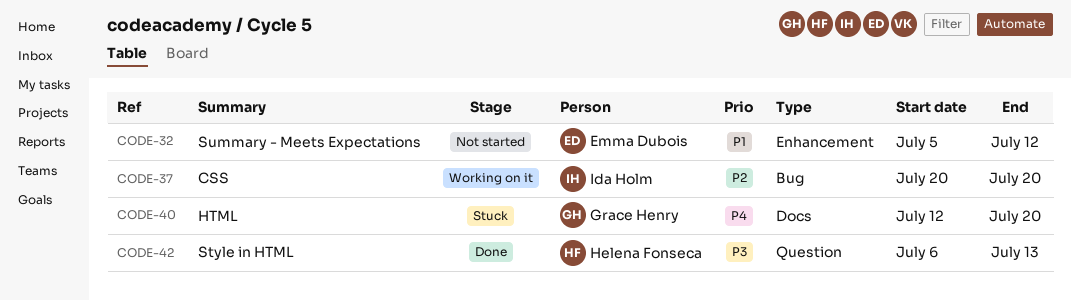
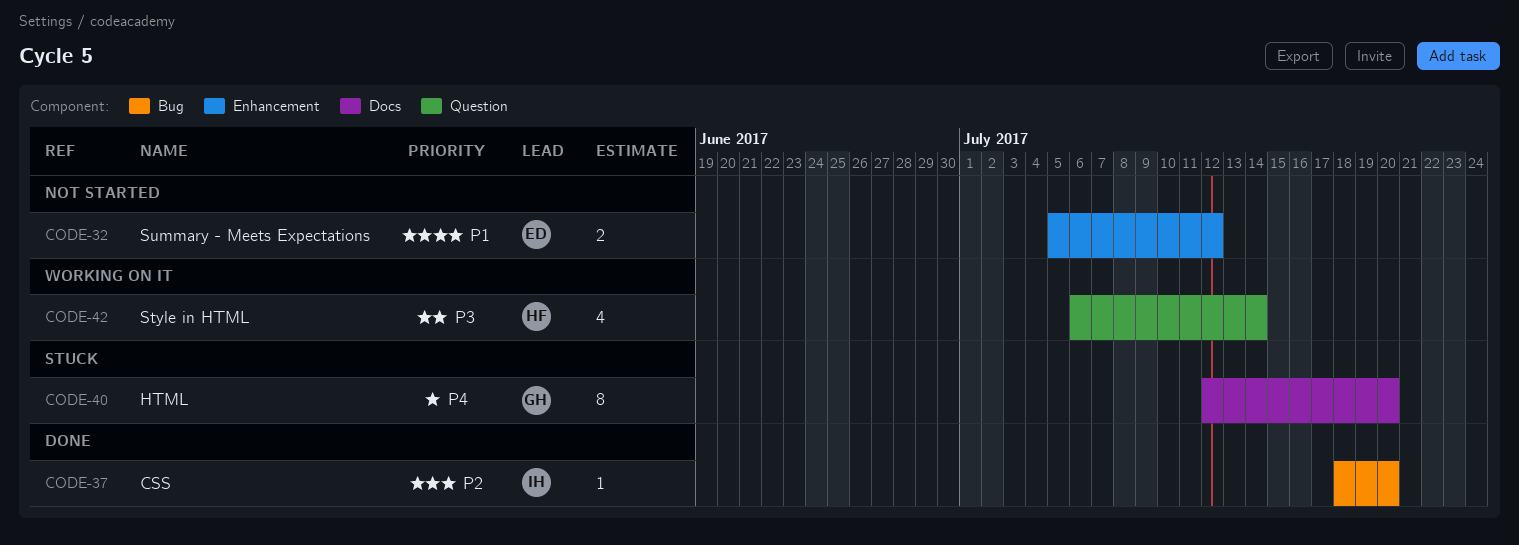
CODE-37, status: Working on it -> Done
CODE-37, start: Jul 20 -> Jul 18
CODE-42, status: Done -> Working on it
CODE-42, due: Jul 13 -> Jul 14

